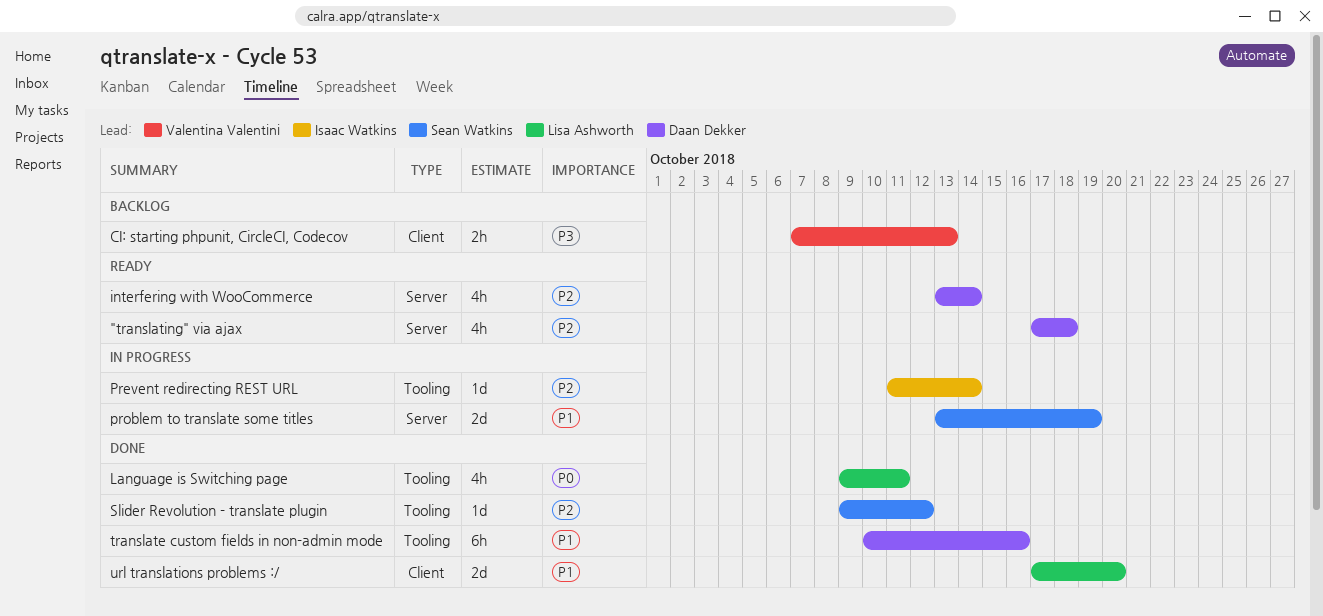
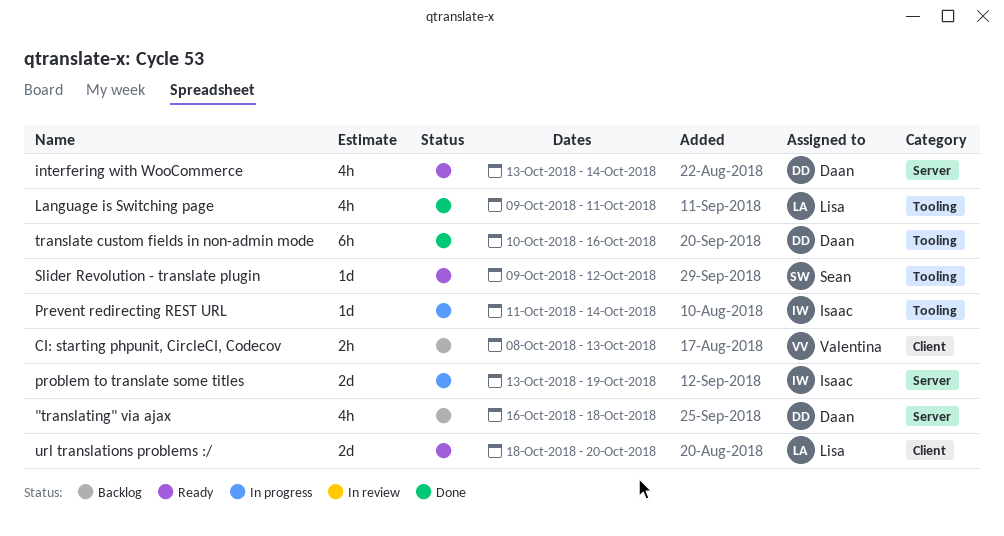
"translating" via ajax, status: Ready -> Backlog
"translating" via ajax, start: Oct 17 -> Oct 16
CI: starting phpunit, CircleCI, Codecov, start: Oct 7 -> Oct 8
problem to translate some titles, owner: Sean Watkins -> Isaac Watkins
Slider Revolution - translate plugin, status: Done -> Ready
url translations problems :/, status: Done -> Ready
url translations problems :/, start: Oct 17 -> Oct 18

